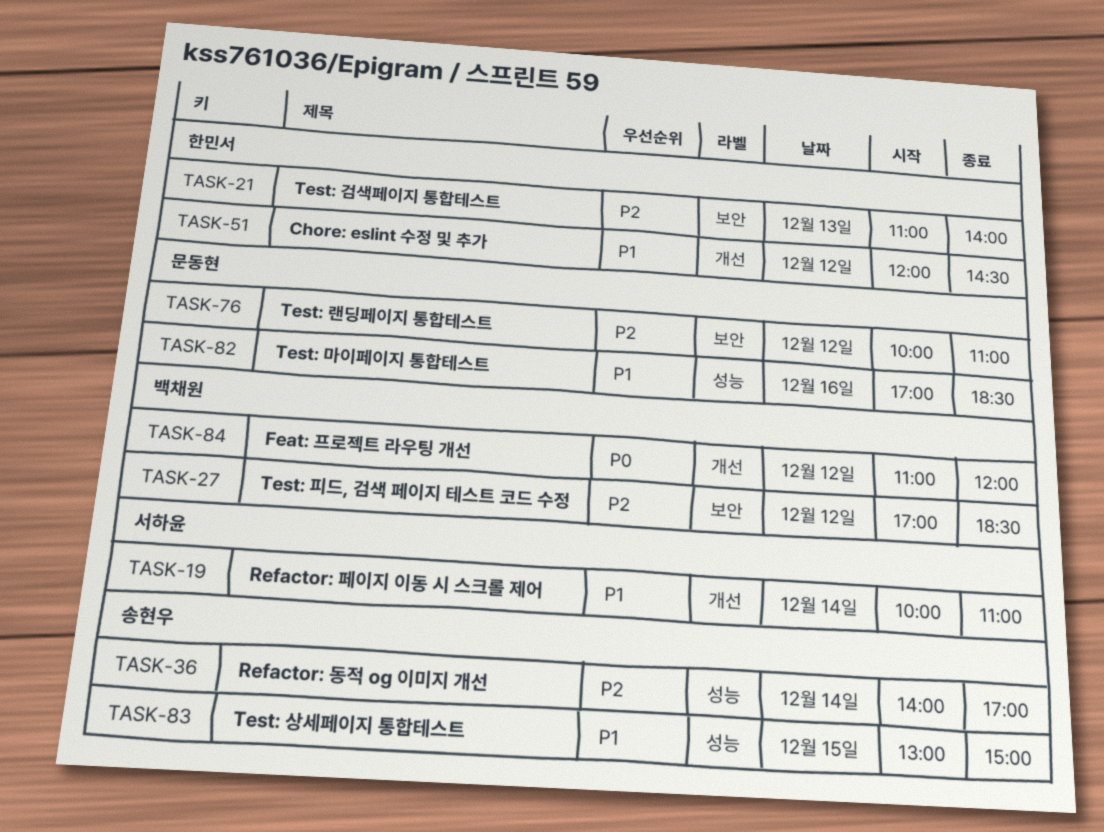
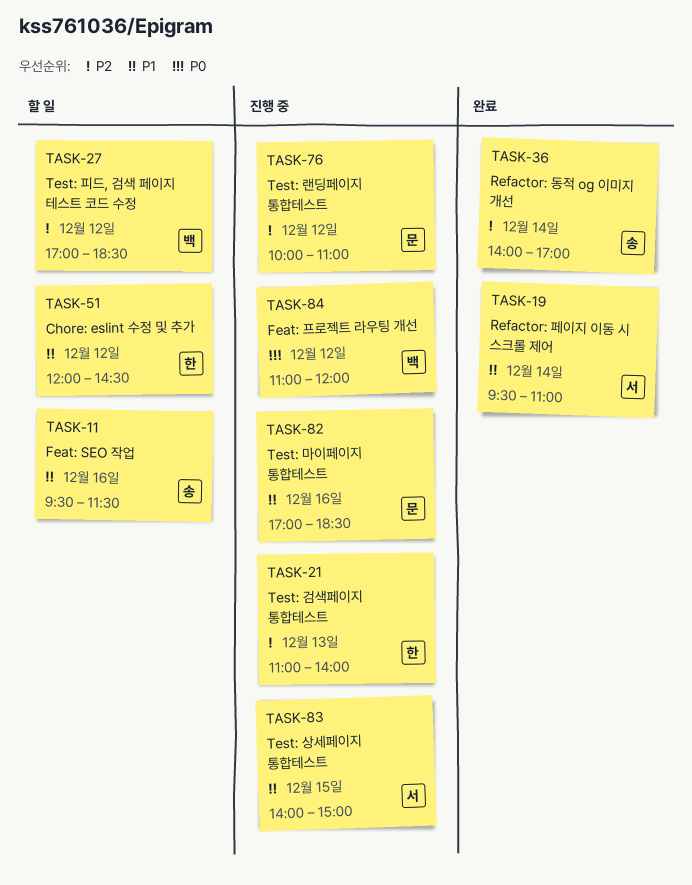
TASK-11: none -> present
TASK-19, begins: 10:00 -> 09:30
TASK-83, owner: 송현우 -> 서하윤
TASK-83, begins: 13:00 -> 14:00

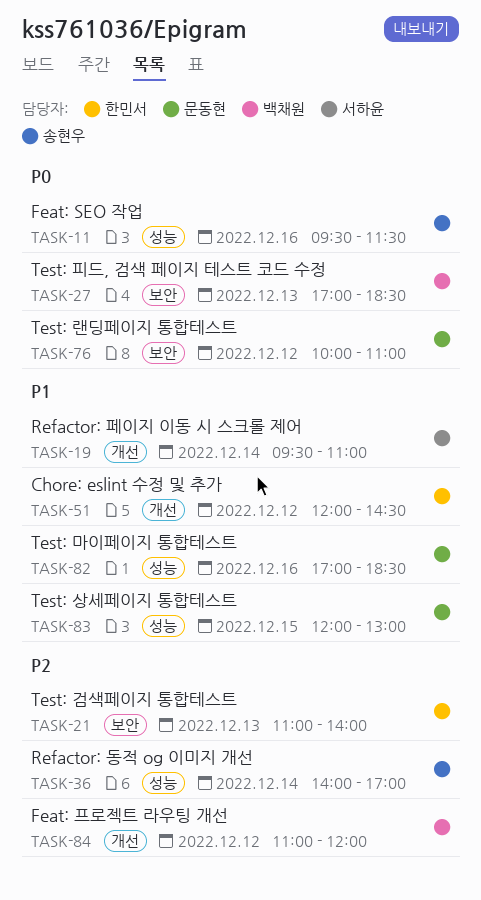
TASK-11, priority: P1 -> P0
TASK-27, priority: P2 -> P0
TASK-27, day: Dec 12 -> Dec 13
TASK-76, priority: P2 -> P0
TASK-83, owner: 서하윤 -> 문동현
TASK-83, begins: 14:00 -> 12:00
TASK-83, ends: 15:00 -> 13:00
TASK-84, priority: P0 -> P2

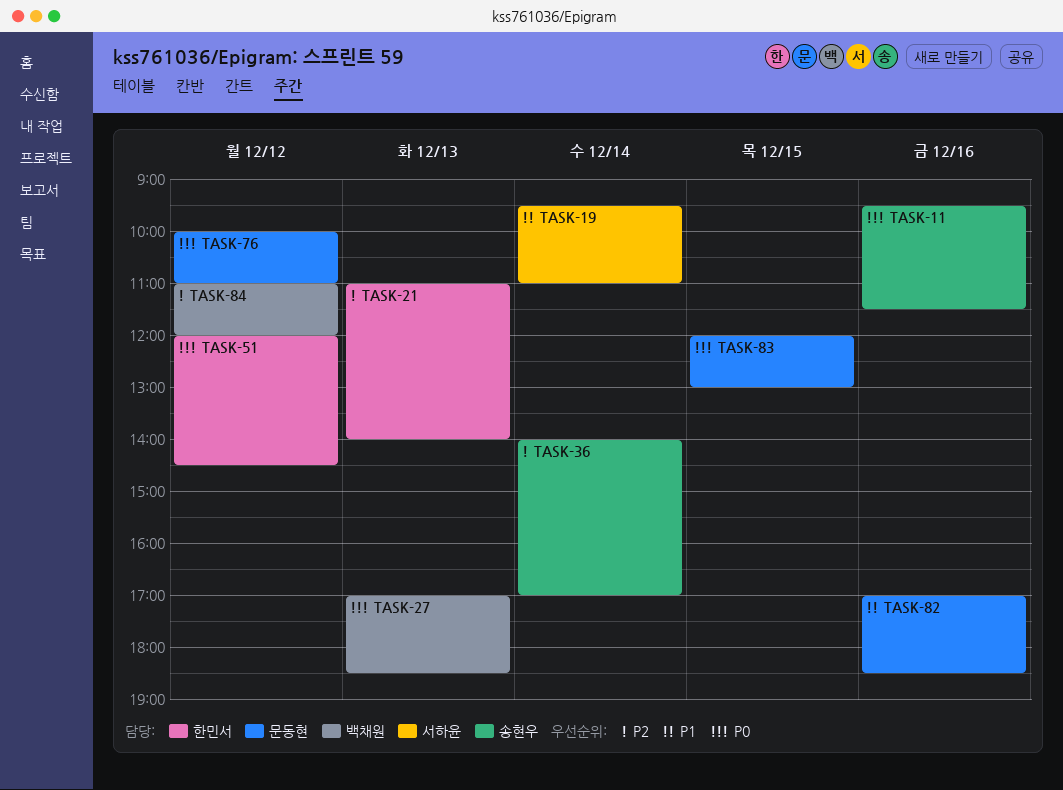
TASK-51, priority: P1 -> P0
TASK-83, priority: P1 -> P0

